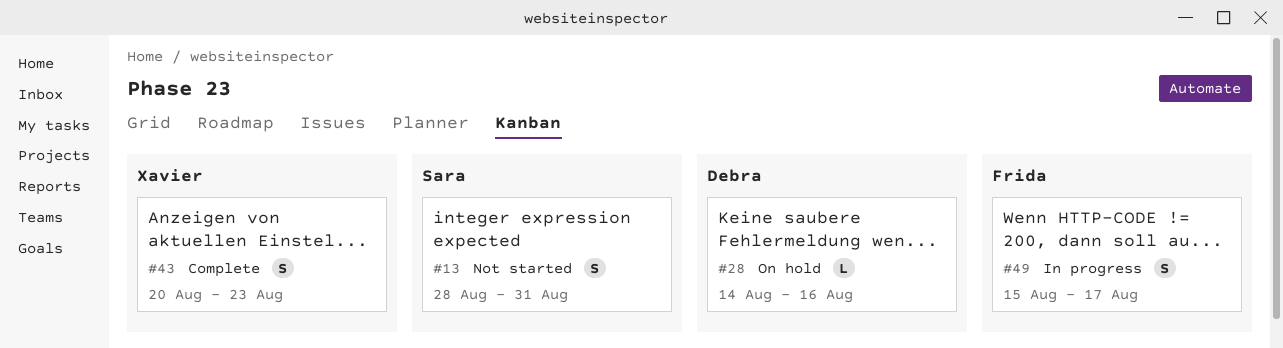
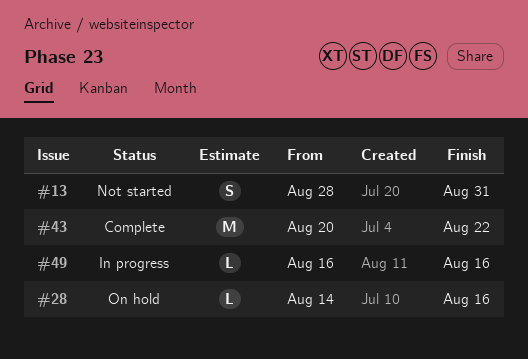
#43, estimate: S -> M
#43, due: Aug 23 -> Aug 22
#49, estimate: S -> L
#49, start: Aug 15 -> Aug 16
#49, due: Aug 17 -> Aug 16

